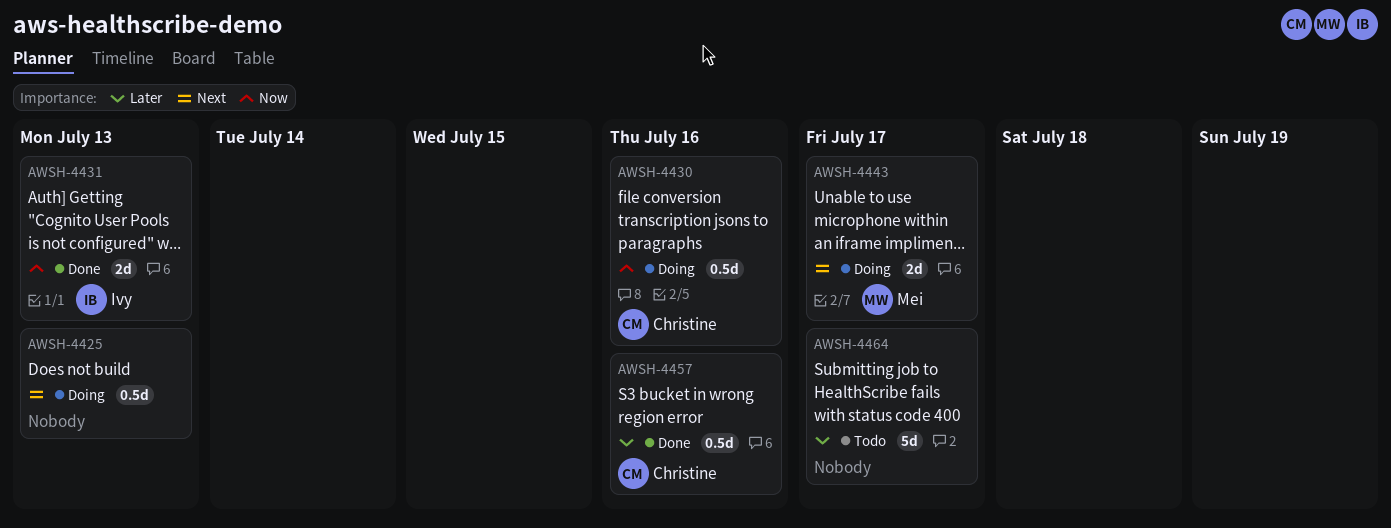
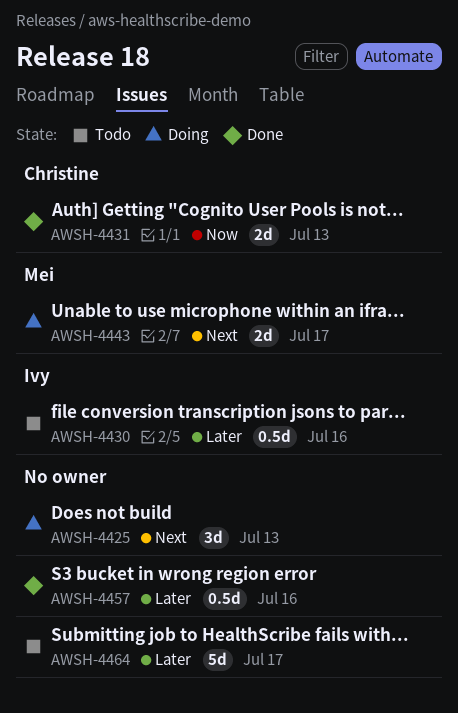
AWSH-4425, estimate: 0.5d -> 3d
AWSH-4430, status: Doing -> Todo
AWSH-4430, owner: Christine -> Ivy
AWSH-4430, priority: Now -> Later
AWSH-4431, owner: Ivy -> Christine
AWSH-4457, owner: Christine -> none

